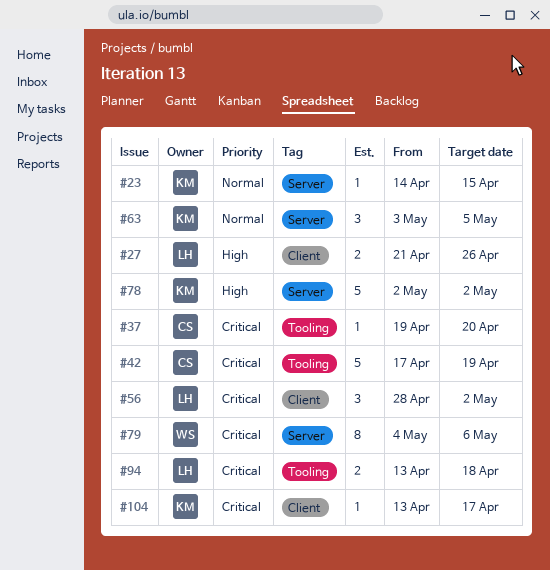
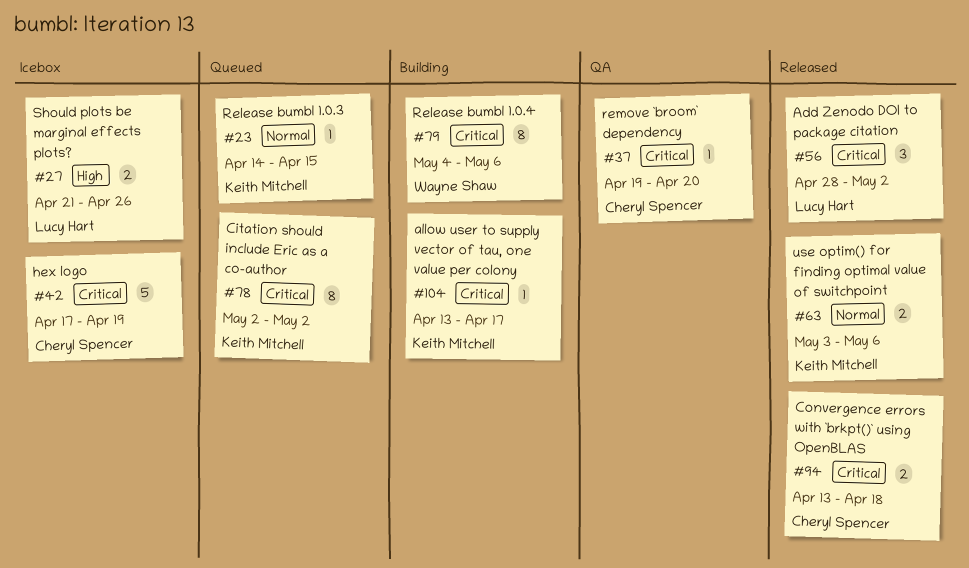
#63, estimate: 3 -> 2
#63, due: May 5 -> May 6
#78, priority: High -> Critical
#78, estimate: 5 -> 8
#94, owner: Lucy Hart -> Cheryl Spencer

